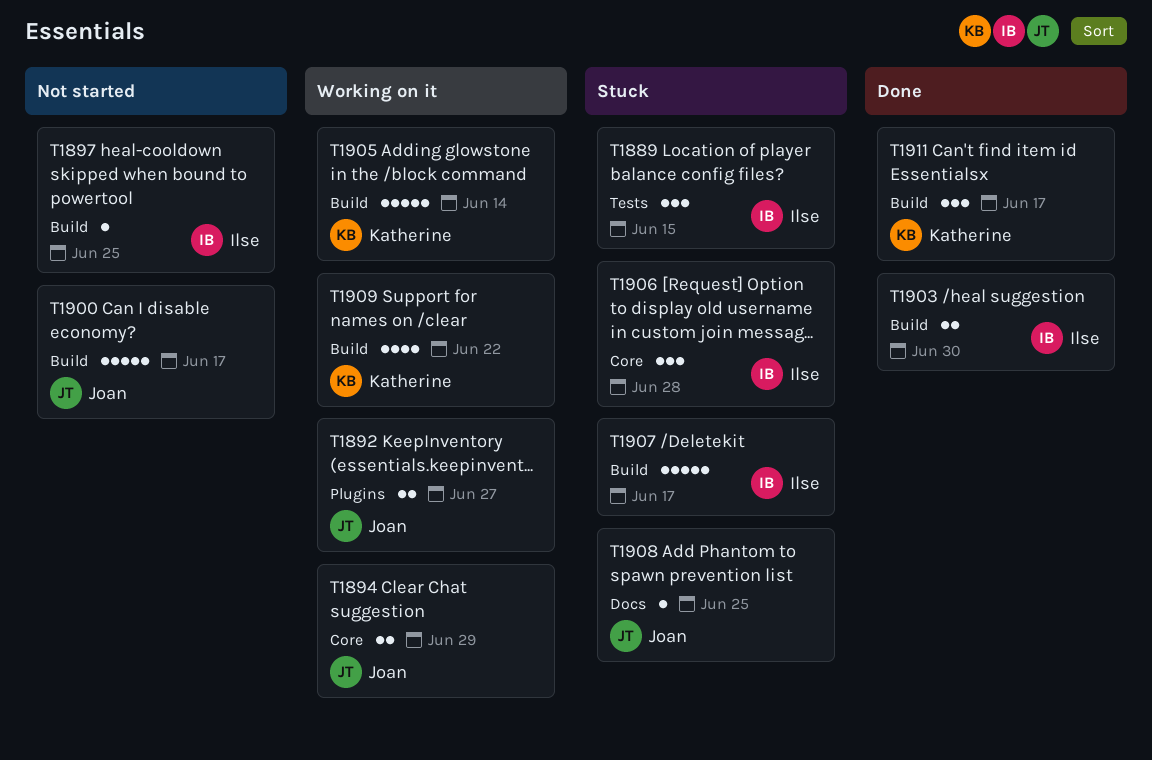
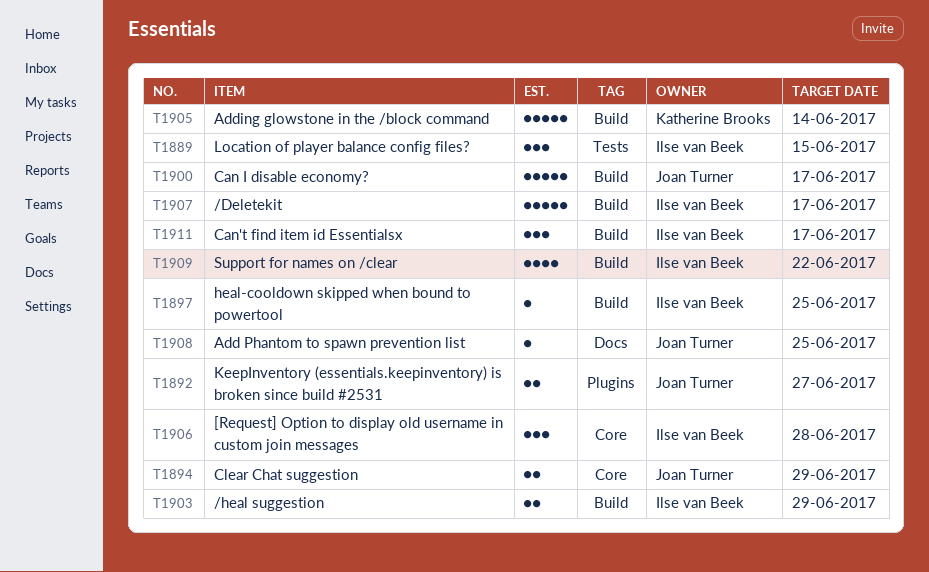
T1903, due: Jun 30 -> Jun 29
T1909, owner: Katherine Brooks -> Ilse van Beek
T1911, owner: Katherine Brooks -> Ilse van Beek

